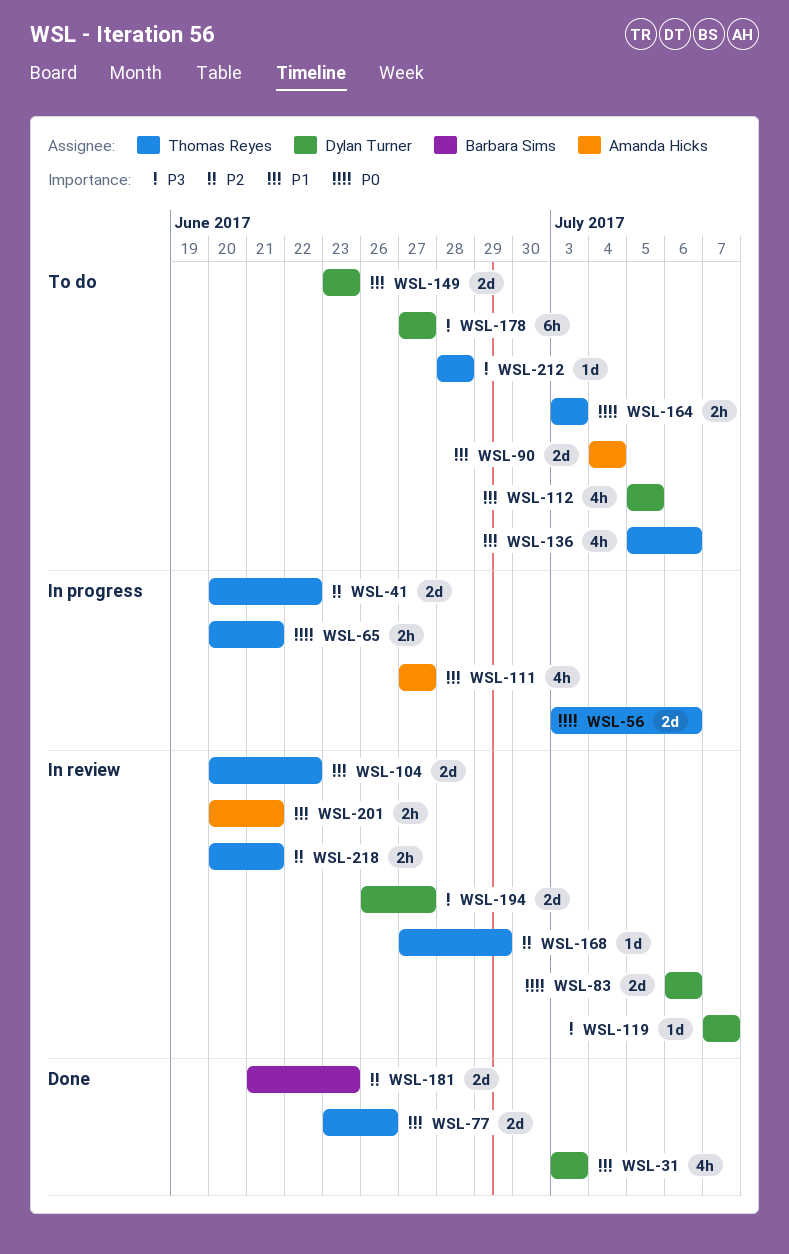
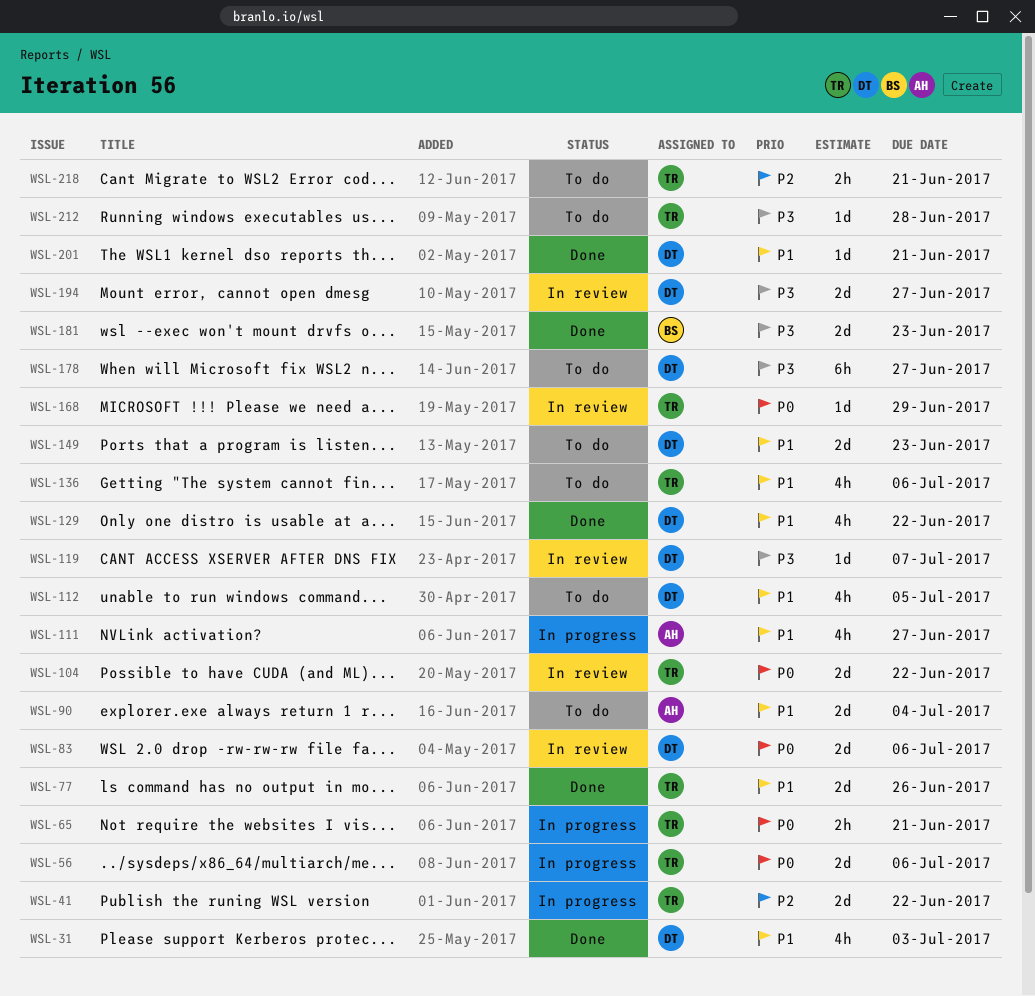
WSL-104, priority: P1 -> P0
WSL-129: none -> present
WSL-164: present -> none
WSL-168, priority: P2 -> P0
WSL-181, priority: P2 -> P3
WSL-201, status: In review -> Done
WSL-201, owner: Amanda Hicks -> Dylan Turner
WSL-201, estimate: 2h -> 1d
WSL-218, status: In review -> To do

